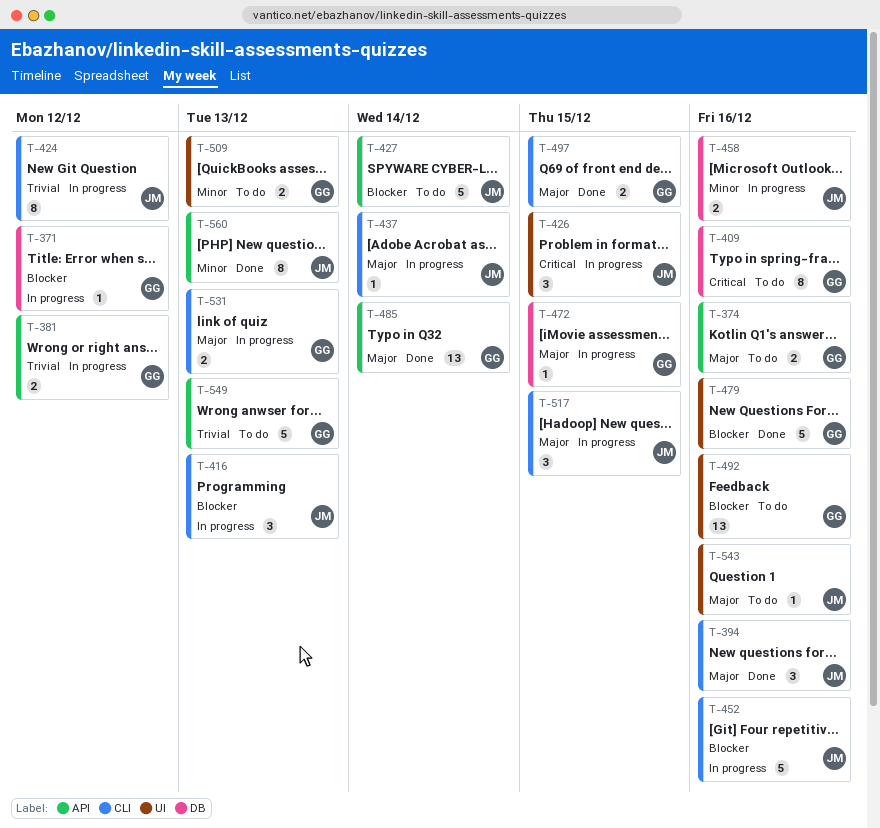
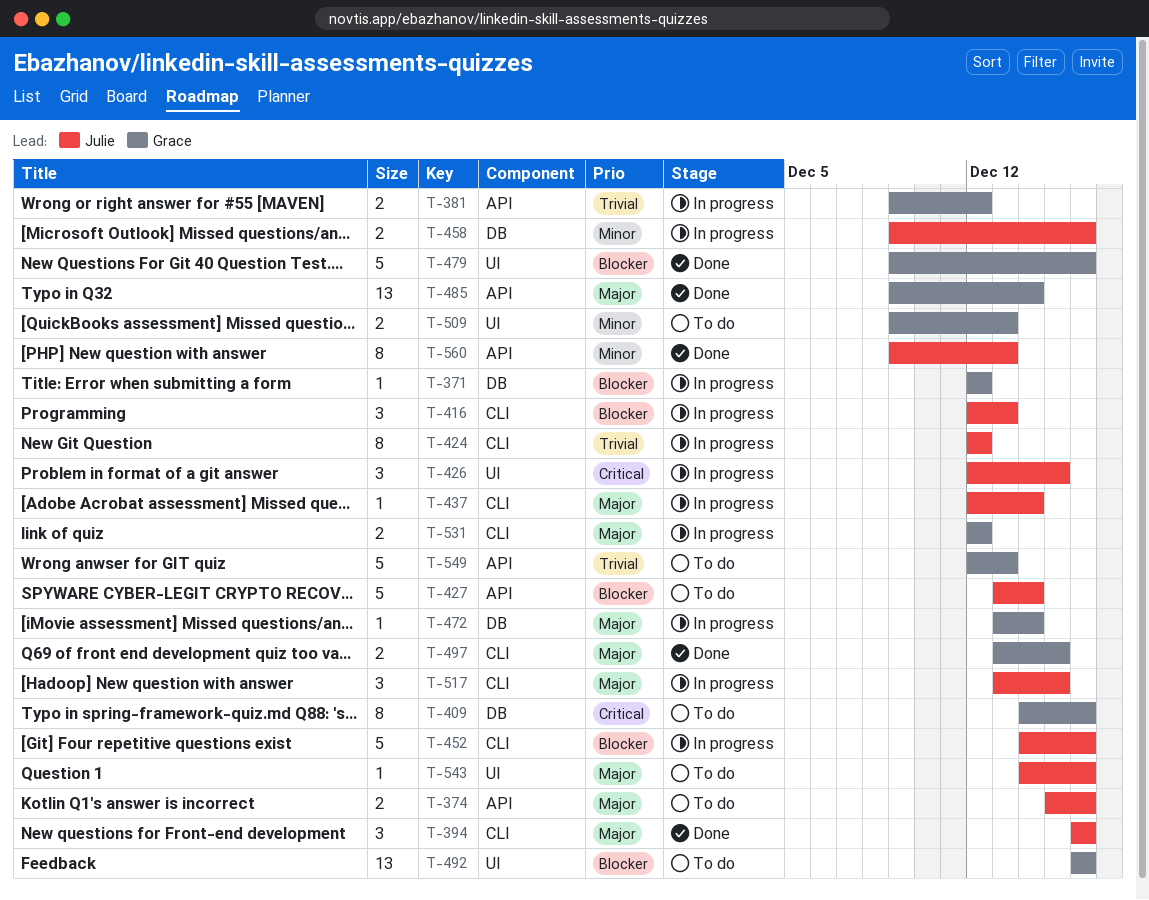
T-374, owner: Grace -> Julie
T-472, due: Dec 15 -> Dec 14
T-531, due: Dec 13 -> Dec 12

